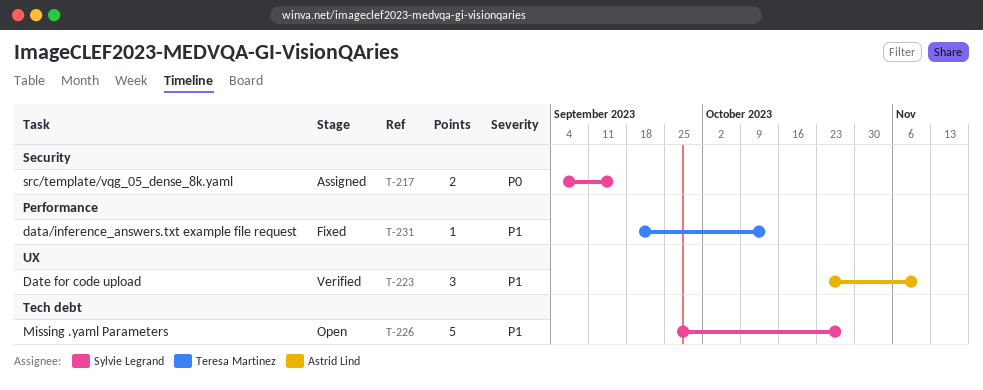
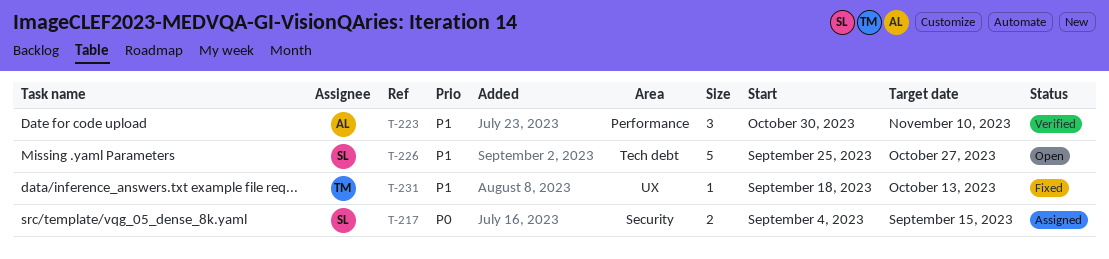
T-223, label: UX -> Performance
T-223, start: Oct 23 -> Oct 30
T-231, label: Performance -> UX

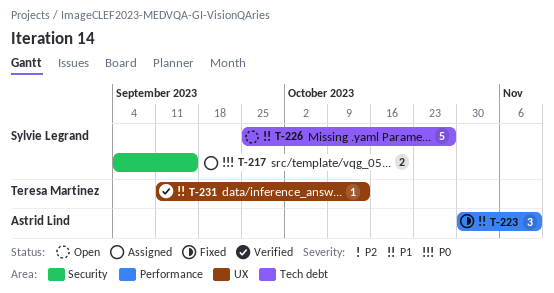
T-223, status: Verified -> Fixed
T-231, status: Fixed -> Verified
T-231, start: Sep 18 -> Sep 11

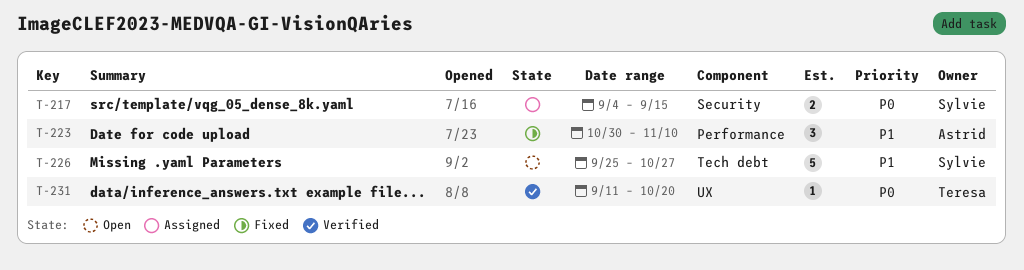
T-231, priority: P1 -> P0
T-231, due: Oct 13 -> Oct 20

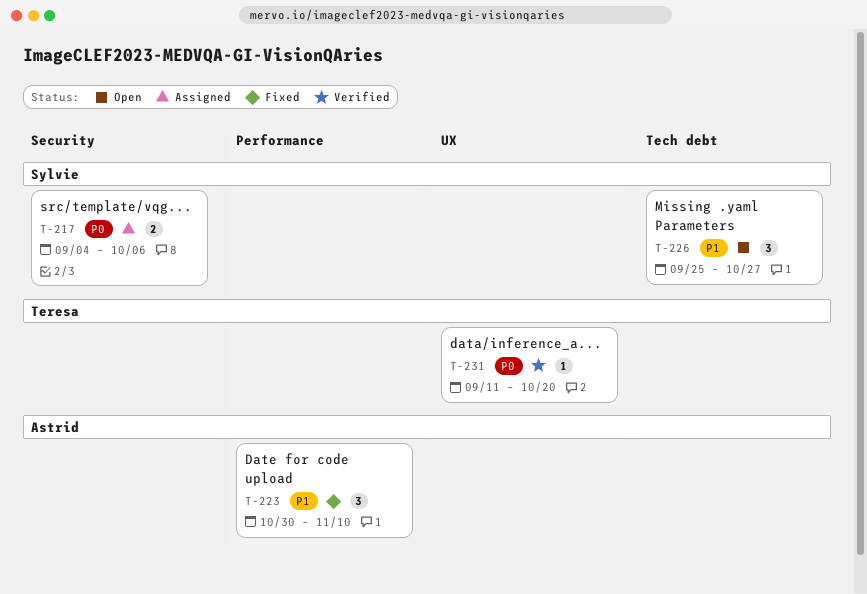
T-217, due: Sep 15 -> Oct 6
T-226, estimate: 5 -> 3

